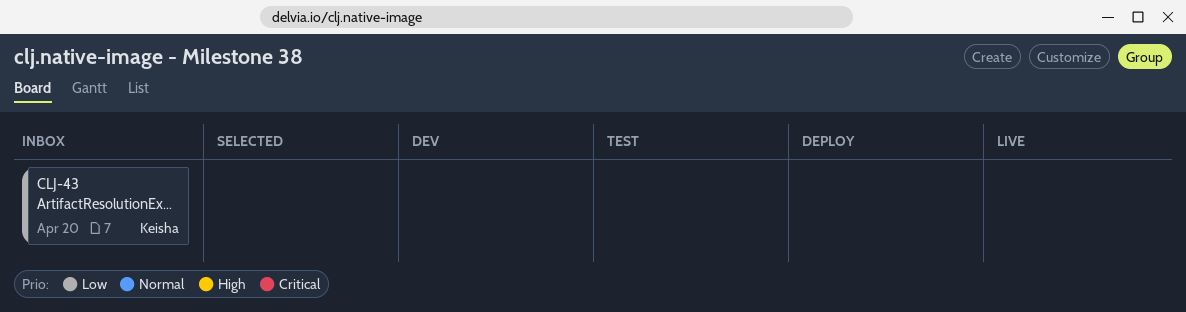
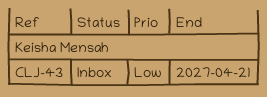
CLJ-43, due: Apr 20 -> Apr 21

